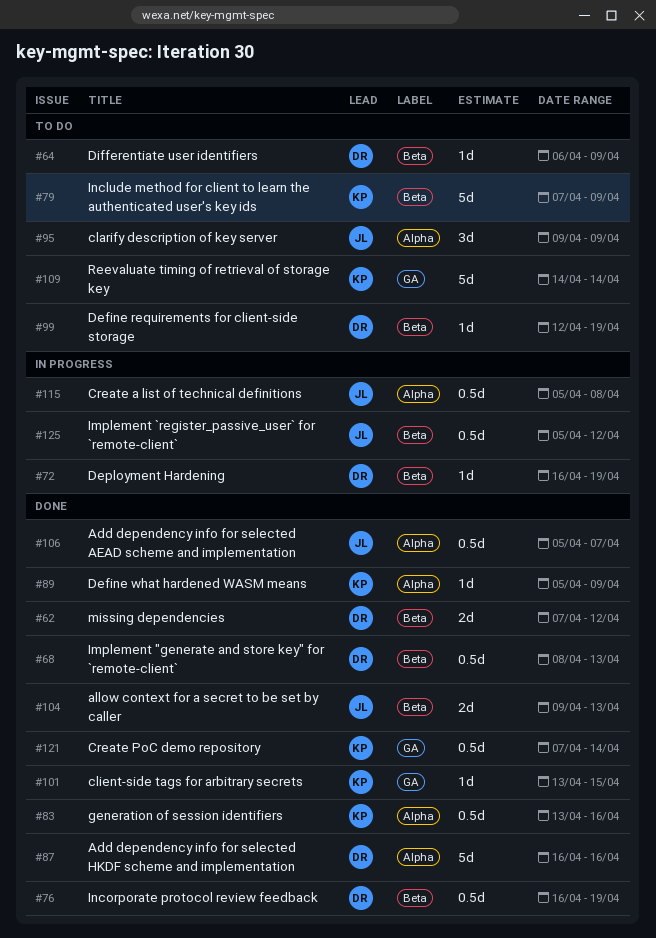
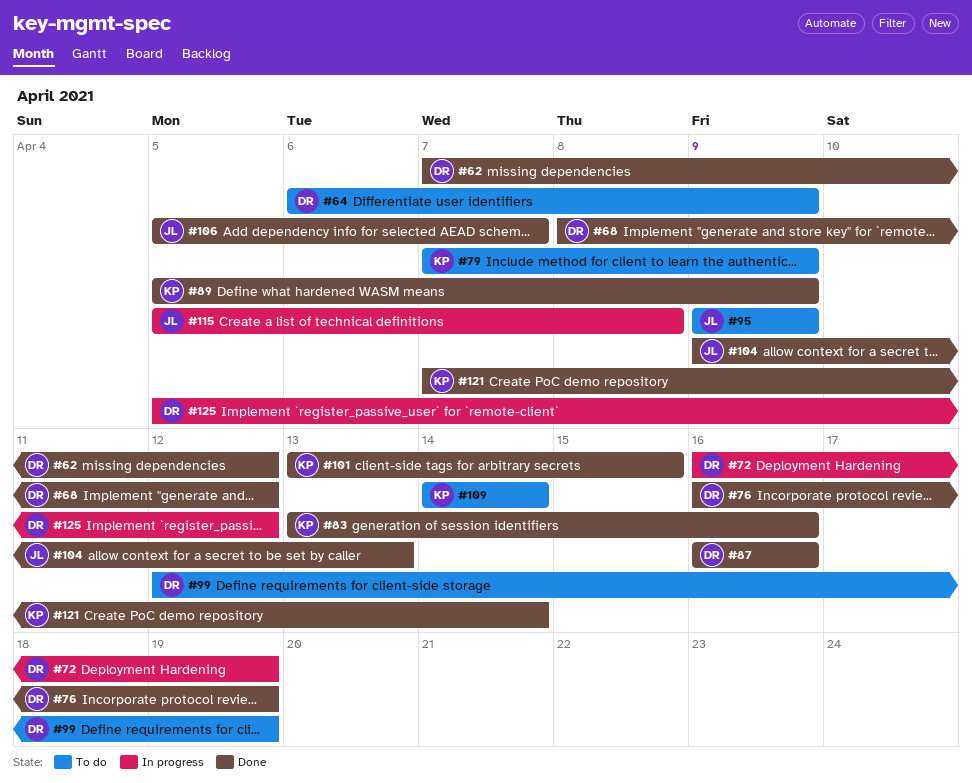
#68, due: Apr 13 -> Apr 12
#125, owner: JL -> DR

